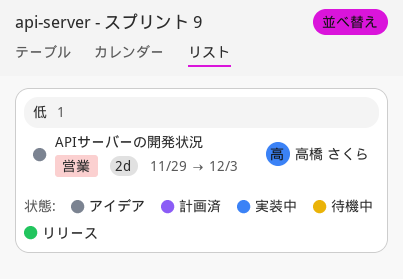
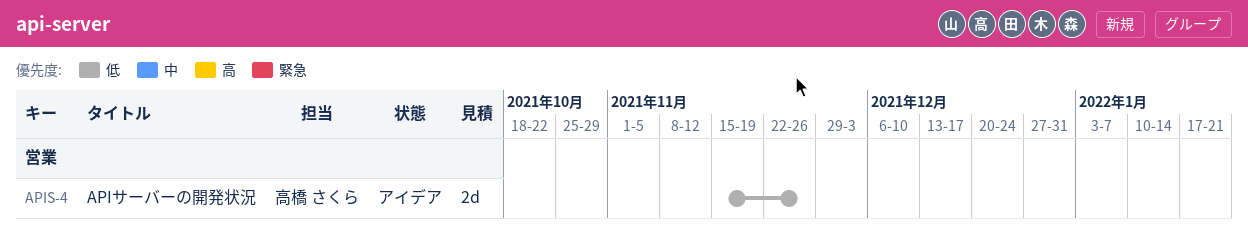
APIサーバーの開発状況, start: Nov 29 -> Nov 15
APIサーバーの開発状況, due: Dec 3 -> Nov 26

